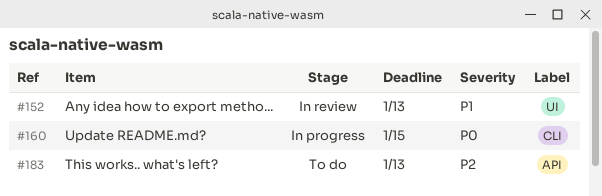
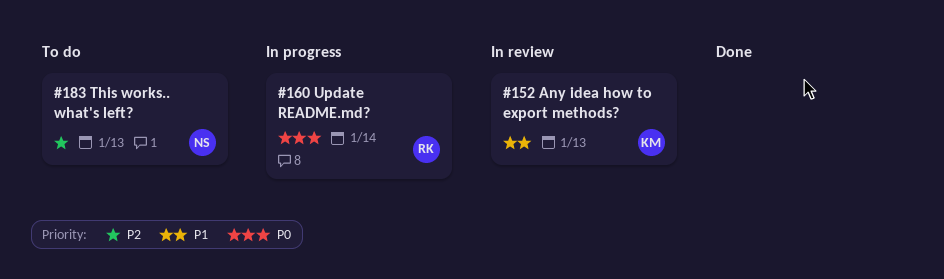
#160, due: Jan 15 -> Jan 14

